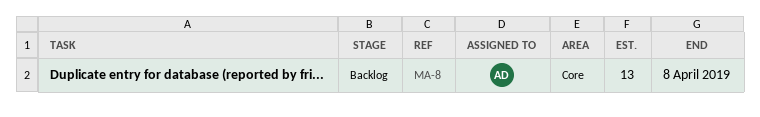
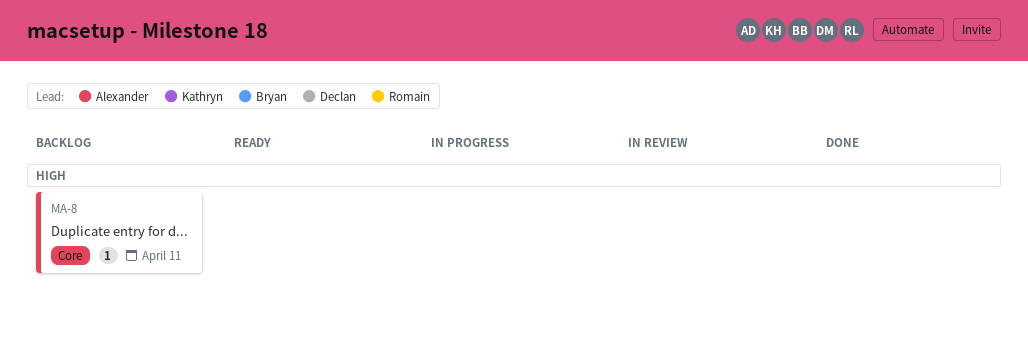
MA-8, estimate: 13 -> 1
MA-8, due: Apr 8 -> Apr 11

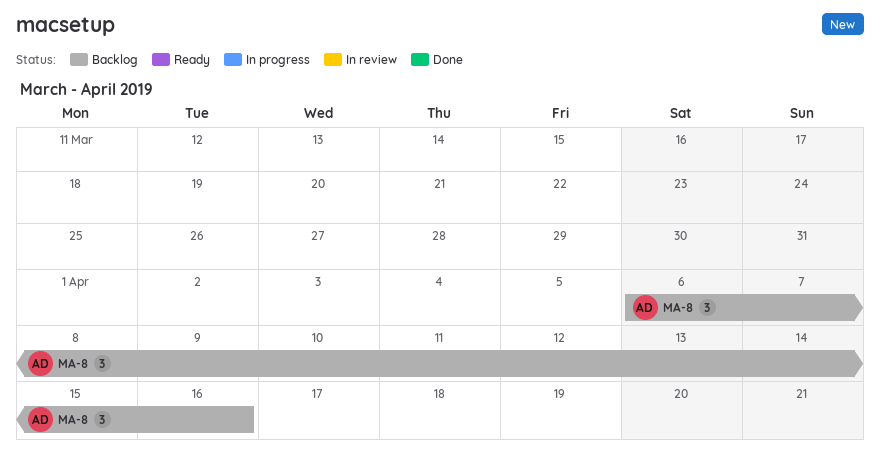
MA-8, estimate: 1 -> 3
MA-8, due: Apr 11 -> Apr 16

